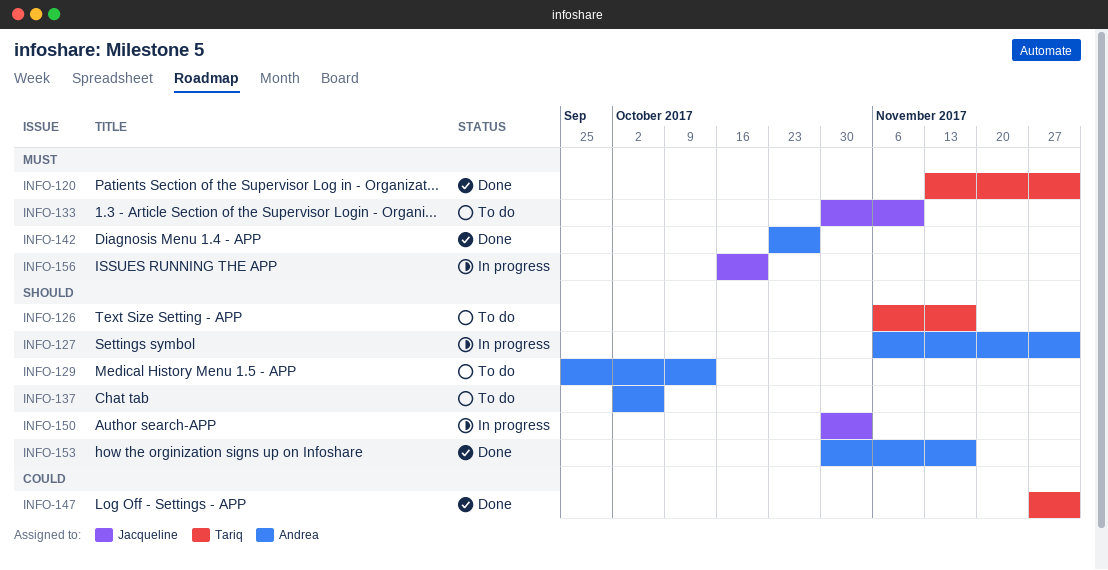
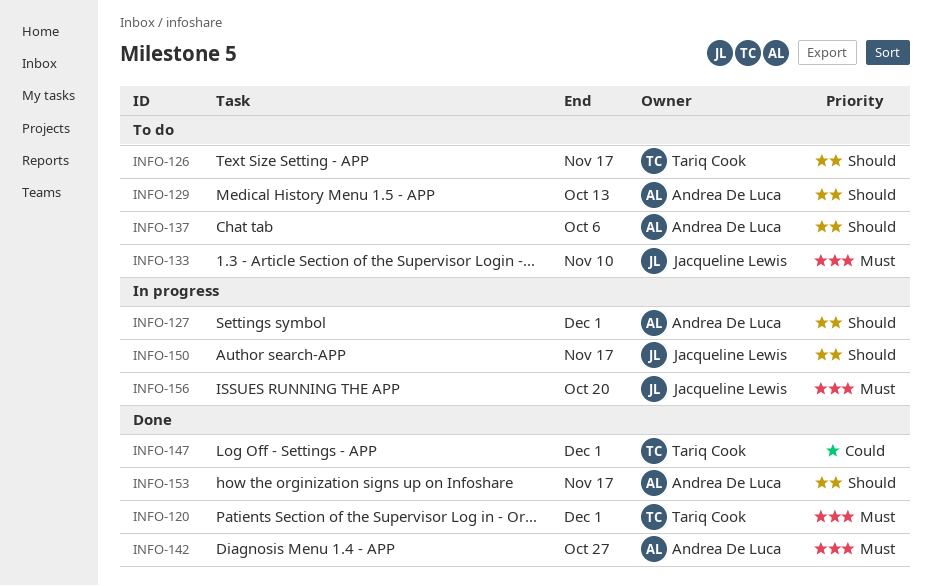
INFO-150, due: Nov 3 -> Nov 17

